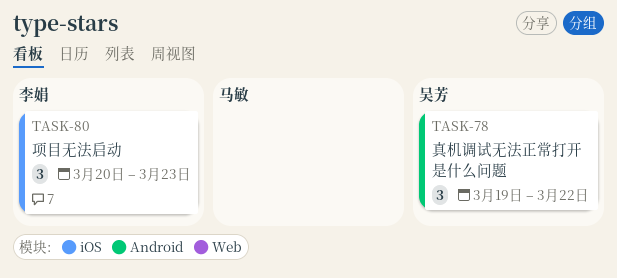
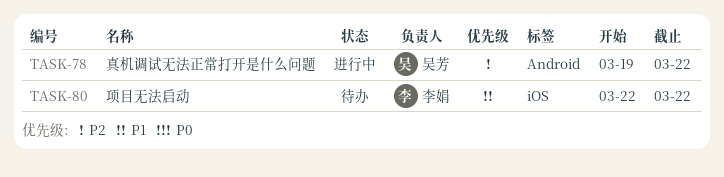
TASK-80, start: Mar 20 -> Mar 22
TASK-80, due: Mar 23 -> Mar 22

